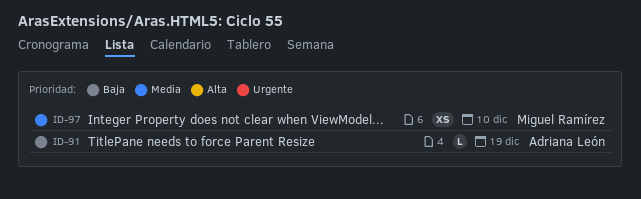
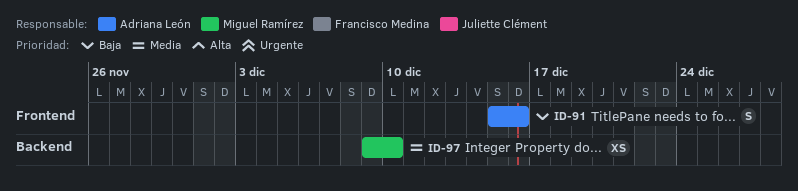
ID-91, estimate: L -> S
ID-91, due: Dec 19 -> Dec 16

